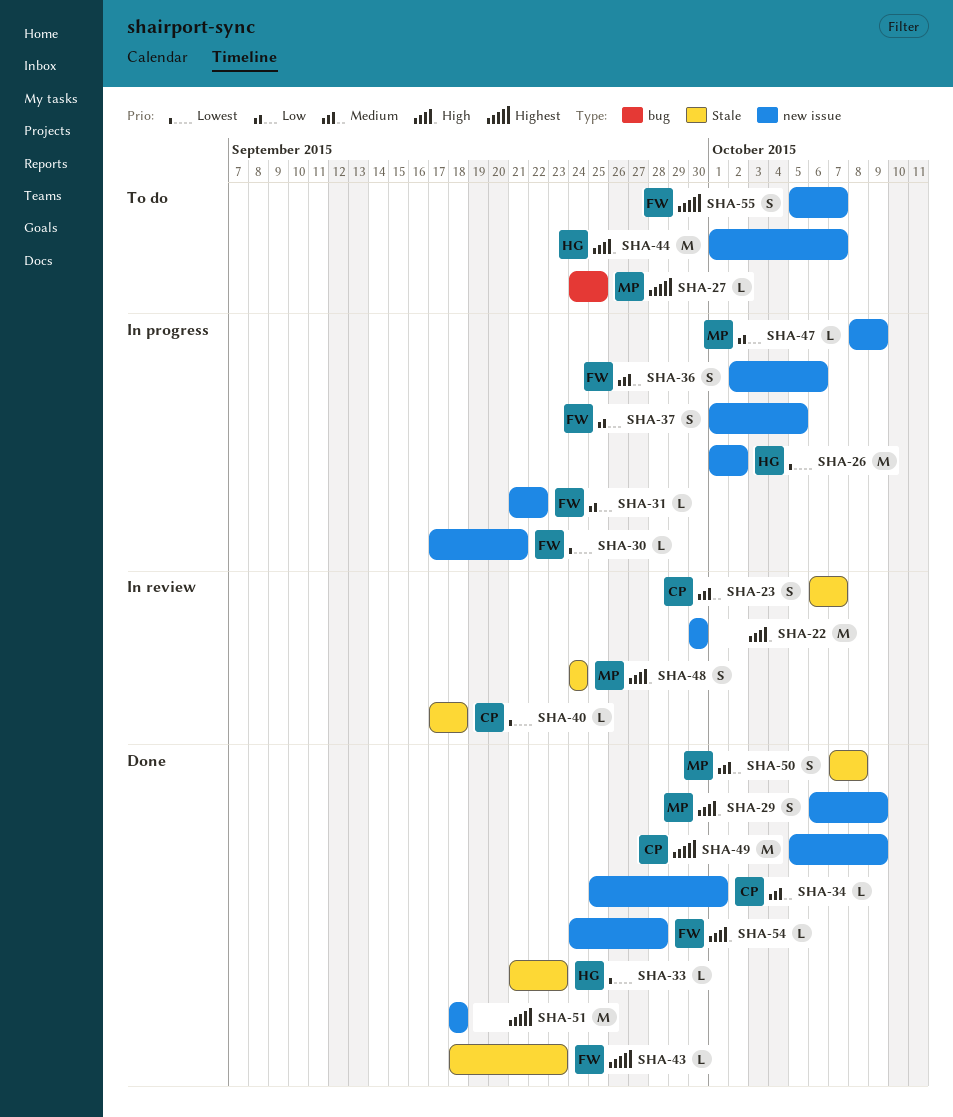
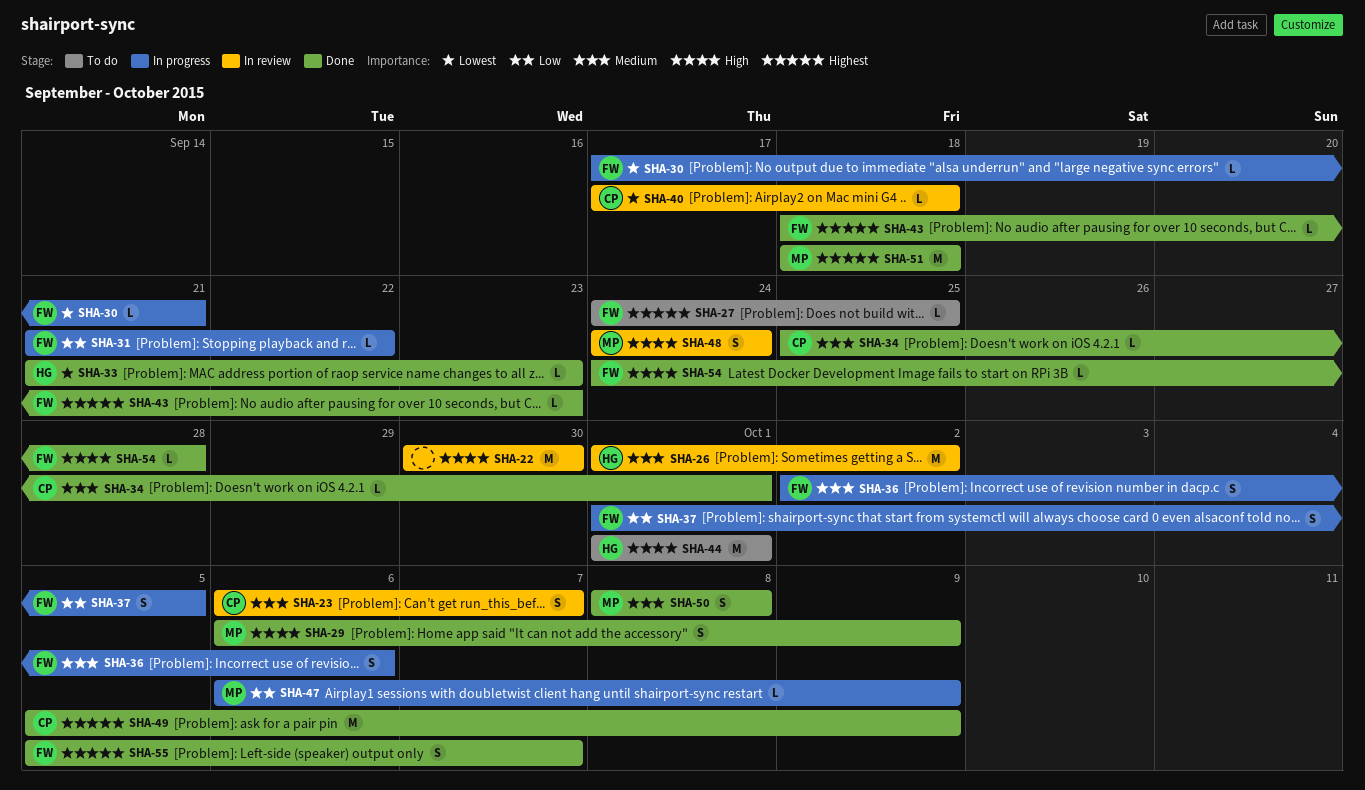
SHA-26, status: In progress -> In review
SHA-26, priority: Lowest -> Medium
SHA-27, owner: MP -> FW
SHA-44, due: Oct 7 -> Oct 1
SHA-47, start: Oct 8 -> Oct 6
SHA-50, start: Oct 7 -> Oct 8
SHA-51, owner: none -> MP
SHA-55, status: To do -> Done

